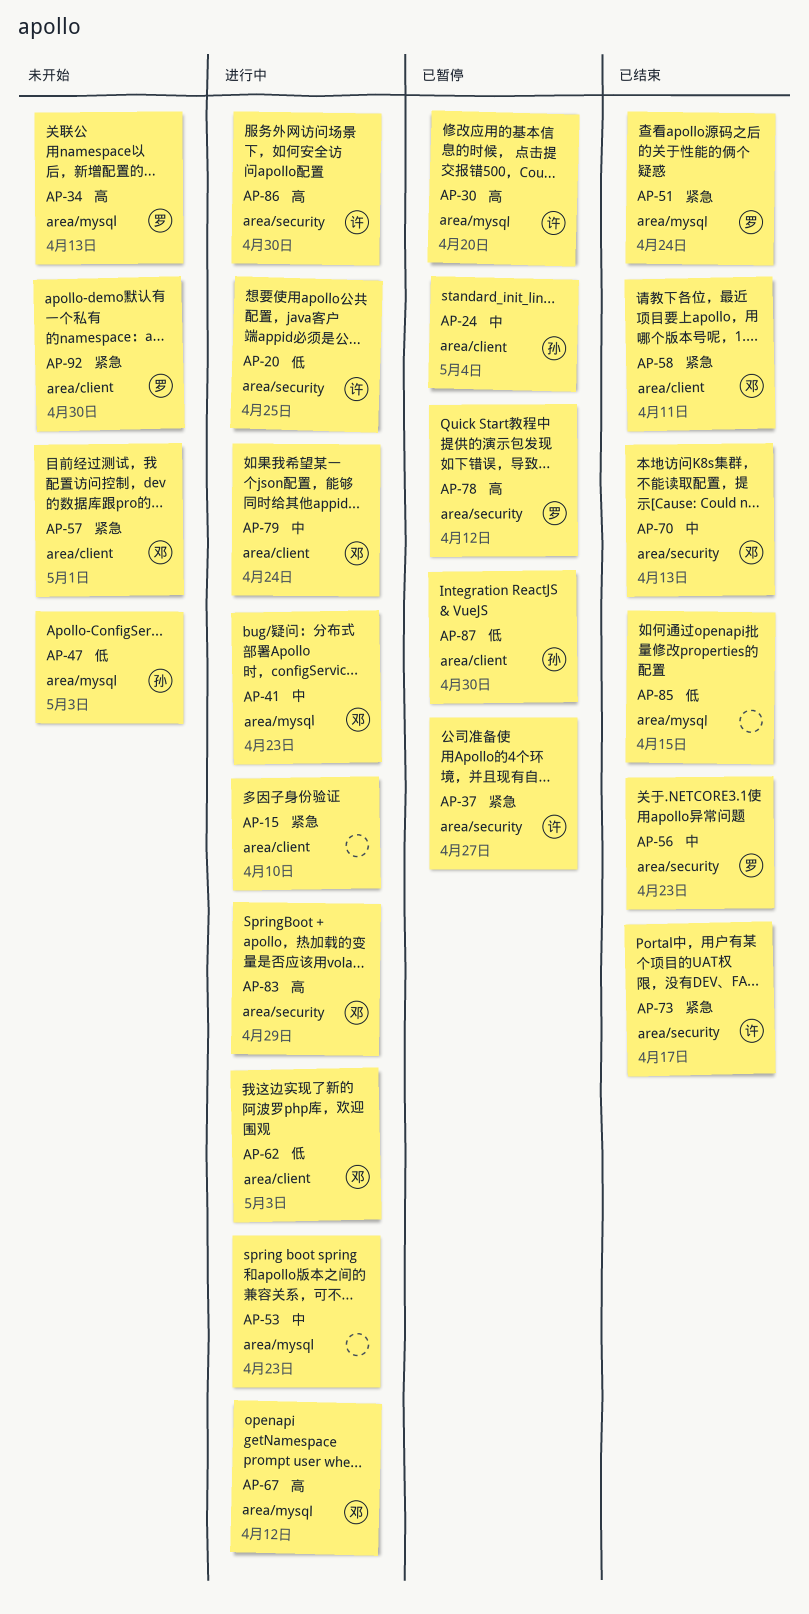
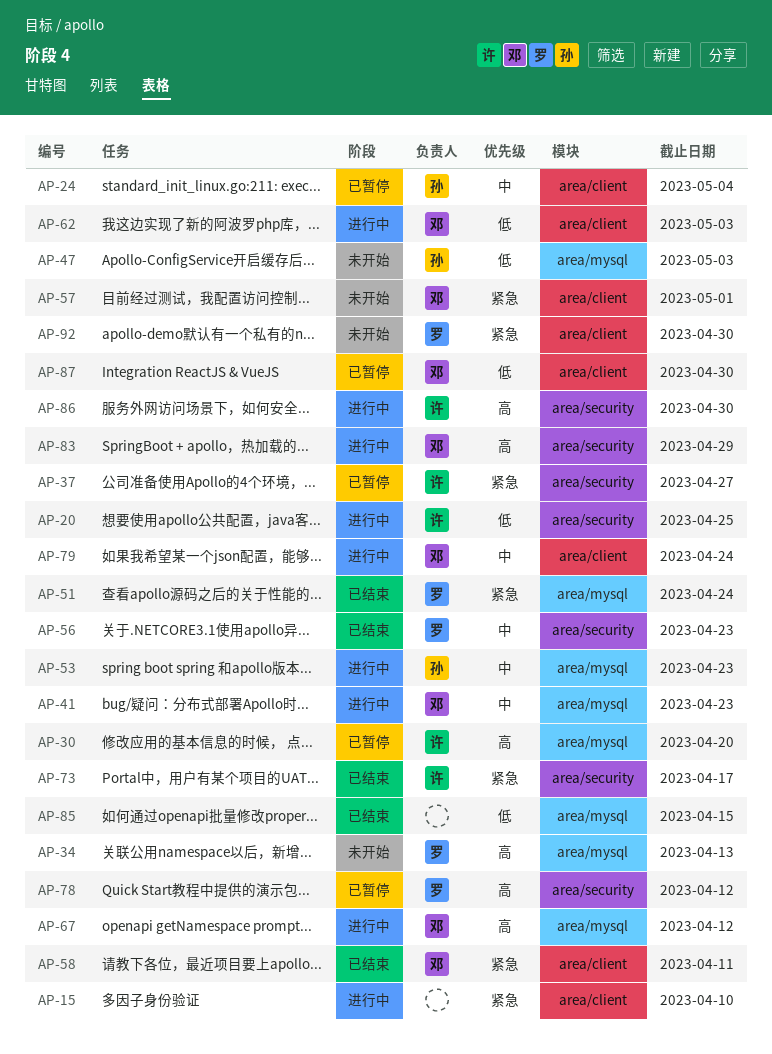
AP-53, owner: none -> 孙
AP-70: present -> none
AP-87, owner: 孙 -> 邓

